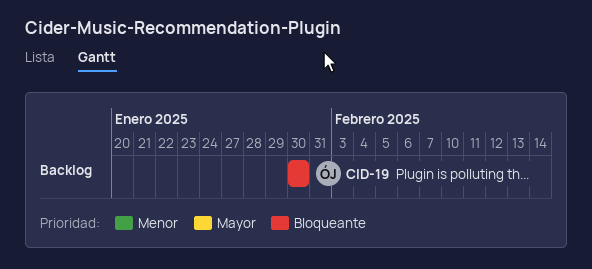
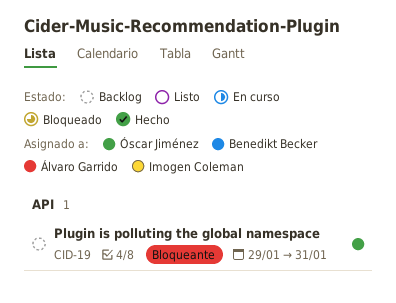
CID-19, start: Jan 30 -> Jan 29
CID-19, due: Jan 30 -> Jan 31

